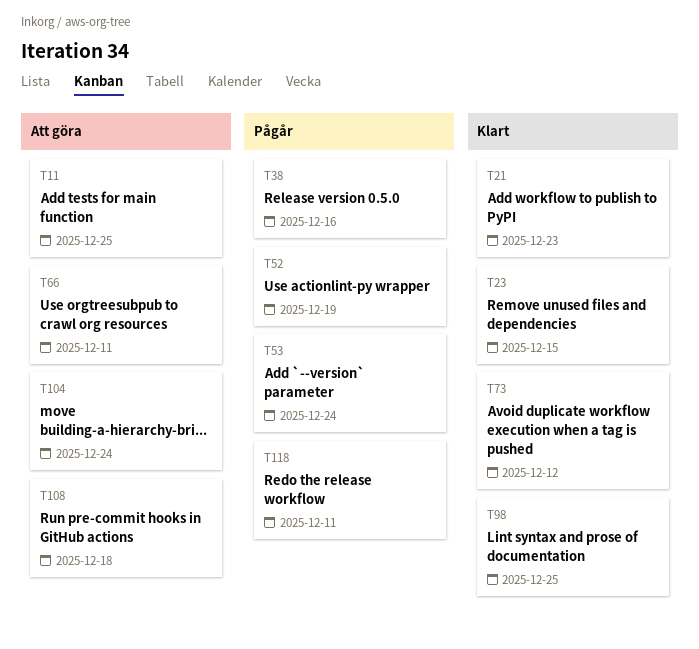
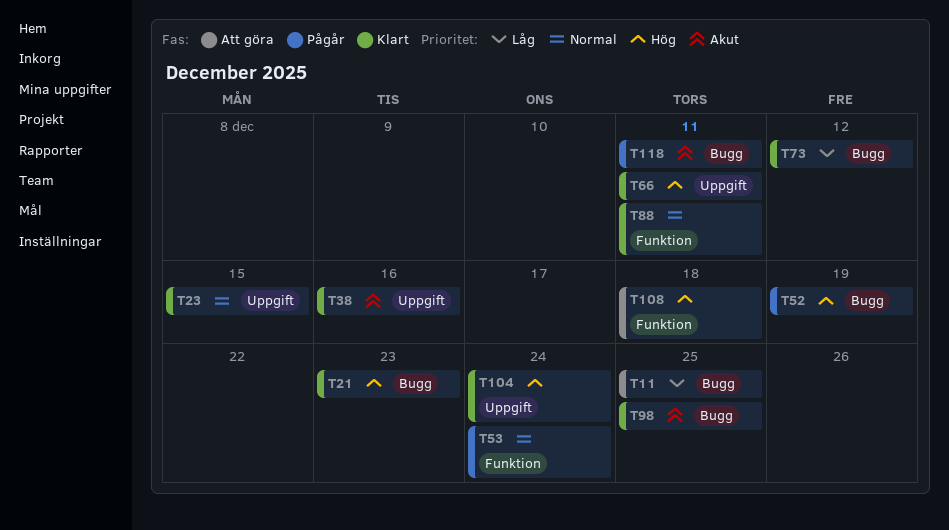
T38, status: Pågår -> Klart
T66, status: Att göra -> Klart
T88: none -> present
T104, status: Att göra -> Klart

